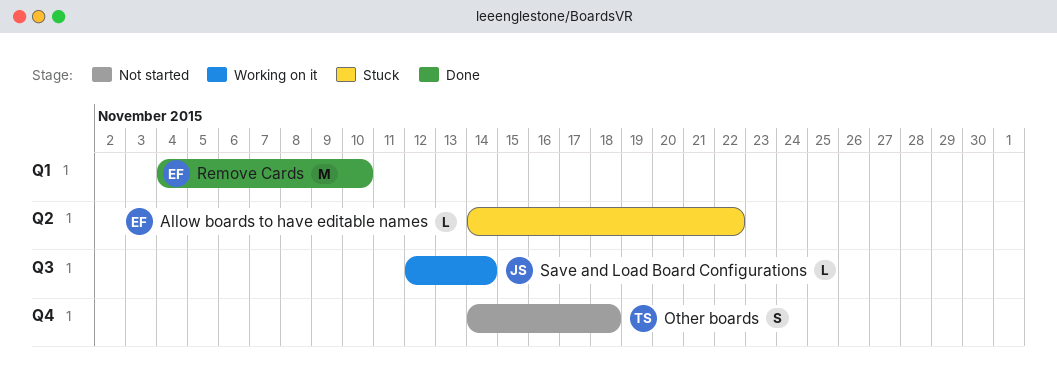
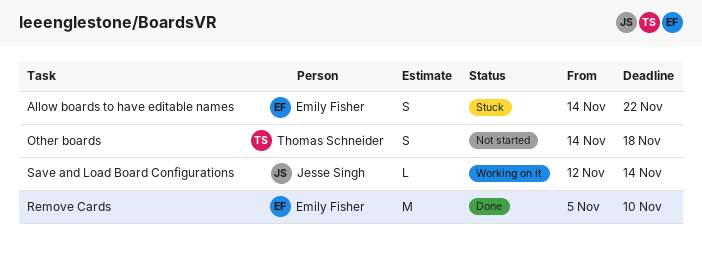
Allow boards to have editable names, estimate: L -> S
Remove Cards, start: Nov 4 -> Nov 5

